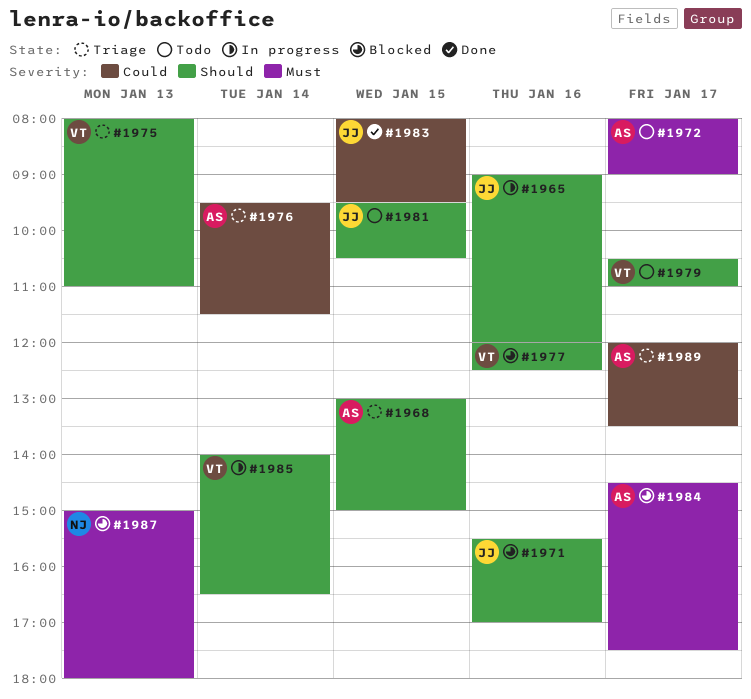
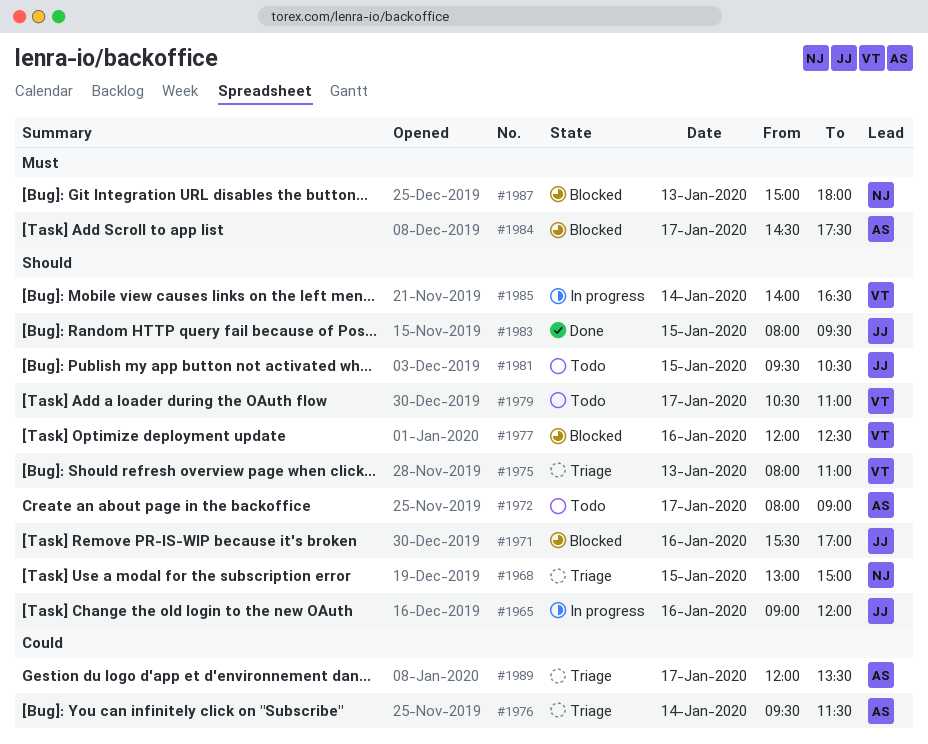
#1968, owner: AS -> NJ
#1972, priority: Must -> Should
#1983, priority: Could -> Should

